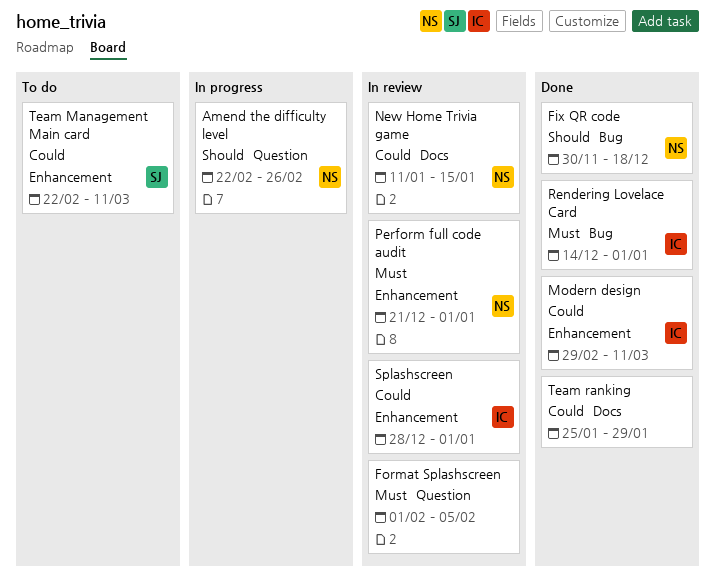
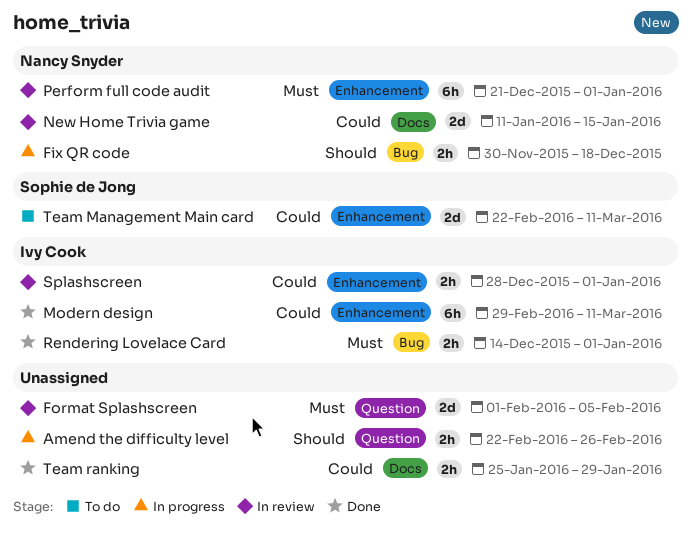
Amend the difficulty level, owner: Nancy Snyder -> none
Fix QR code, status: Done -> In progress

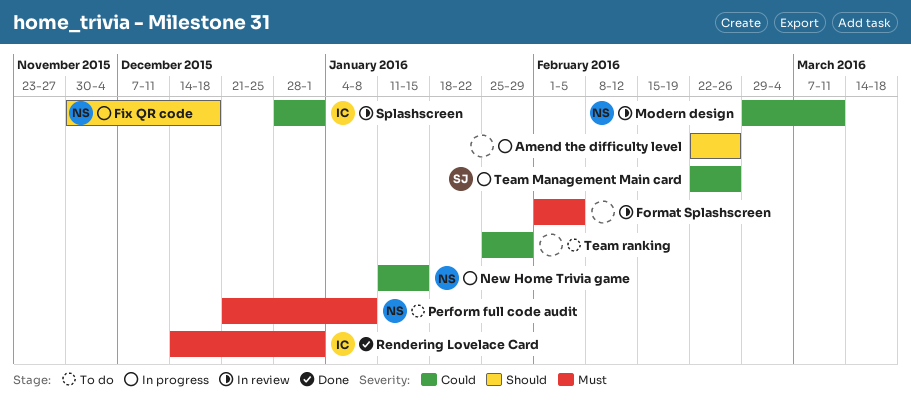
Modern design, status: Done -> In review
Modern design, owner: Ivy Cook -> Nancy Snyder
New Home Trivia game, status: In review -> In progress
Perform full code audit, status: In review -> To do
Perform full code audit, due: Jan 1 -> Jan 8
Team Management Main card, status: To do -> In progress
Team Management Main card, due: Mar 11 -> Feb 26
Team ranking, status: Done -> To do

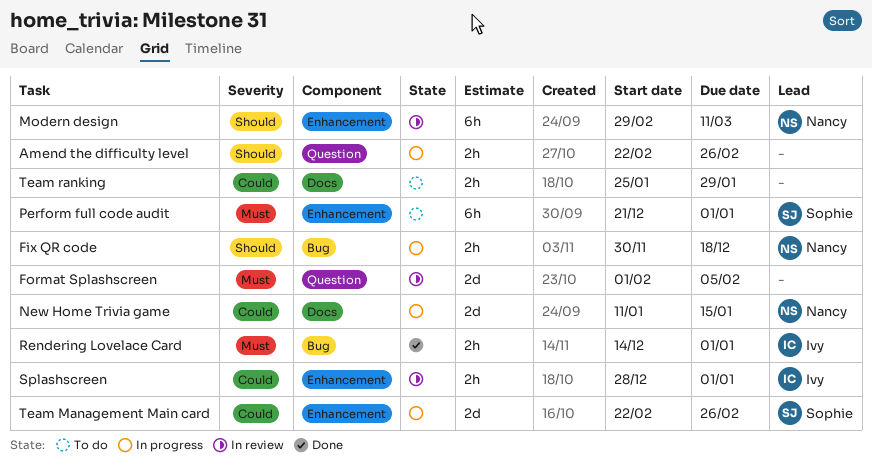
Modern design, priority: Could -> Should
Perform full code audit, owner: Nancy -> Sophie
Perform full code audit, due: Jan 8 -> Jan 1

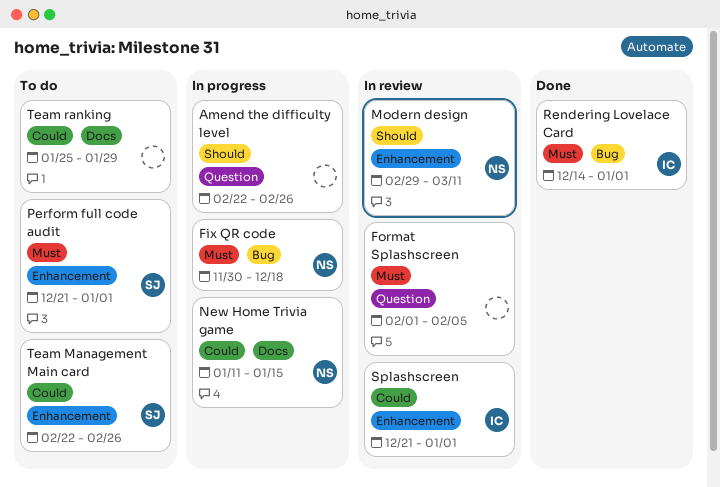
Fix QR code, priority: Should -> Must
Splashscreen, start: Dec 28 -> Dec 21
Team Management Main card, status: In progress -> To do

